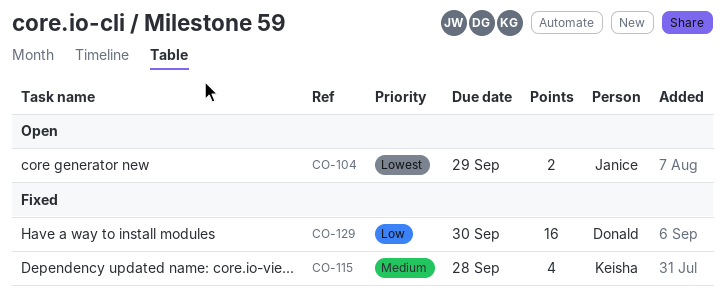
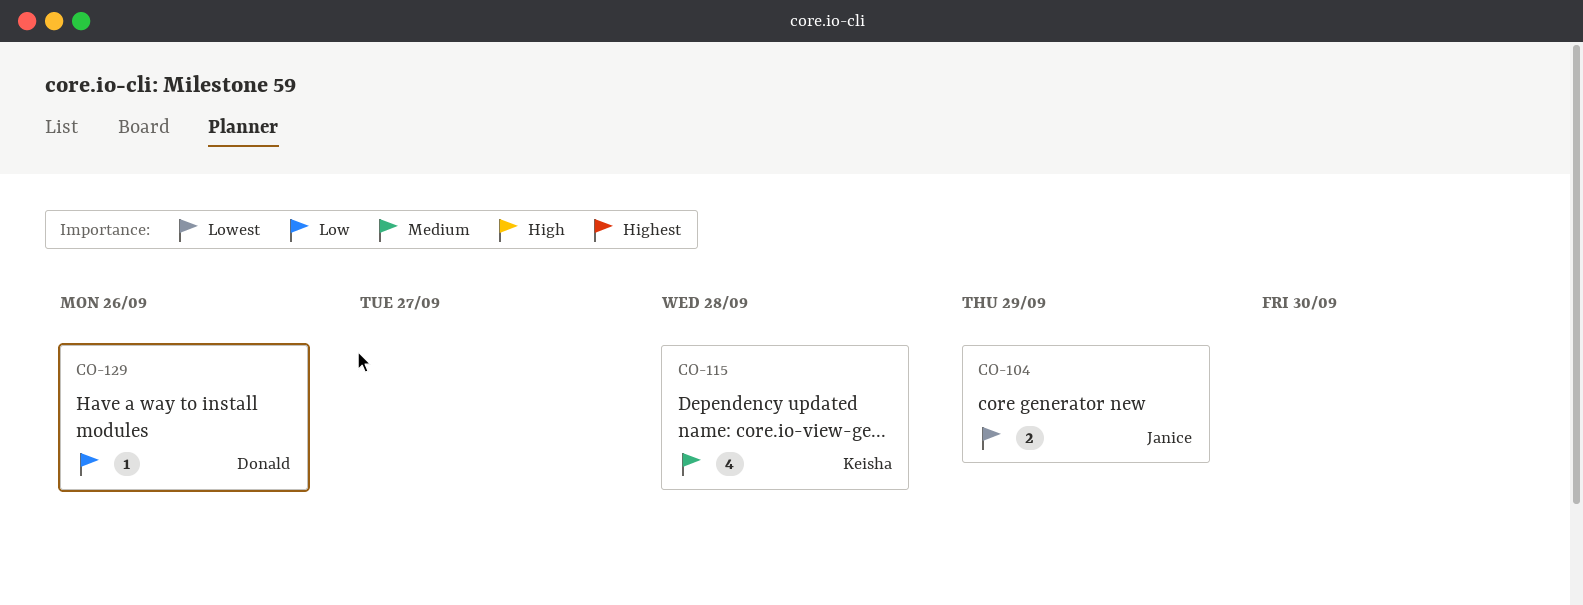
CO-129, estimate: 16 -> 1
CO-129, due: Sep 30 -> Sep 26

